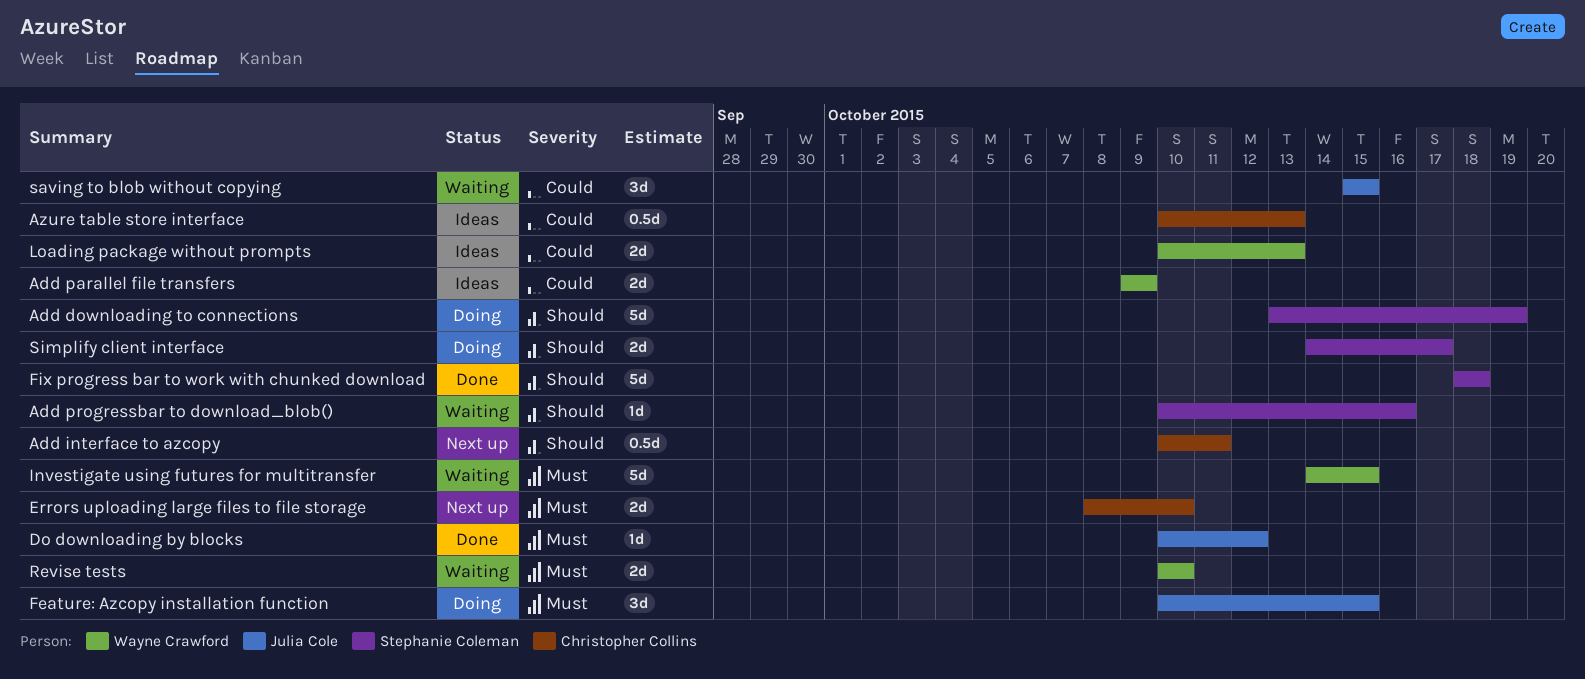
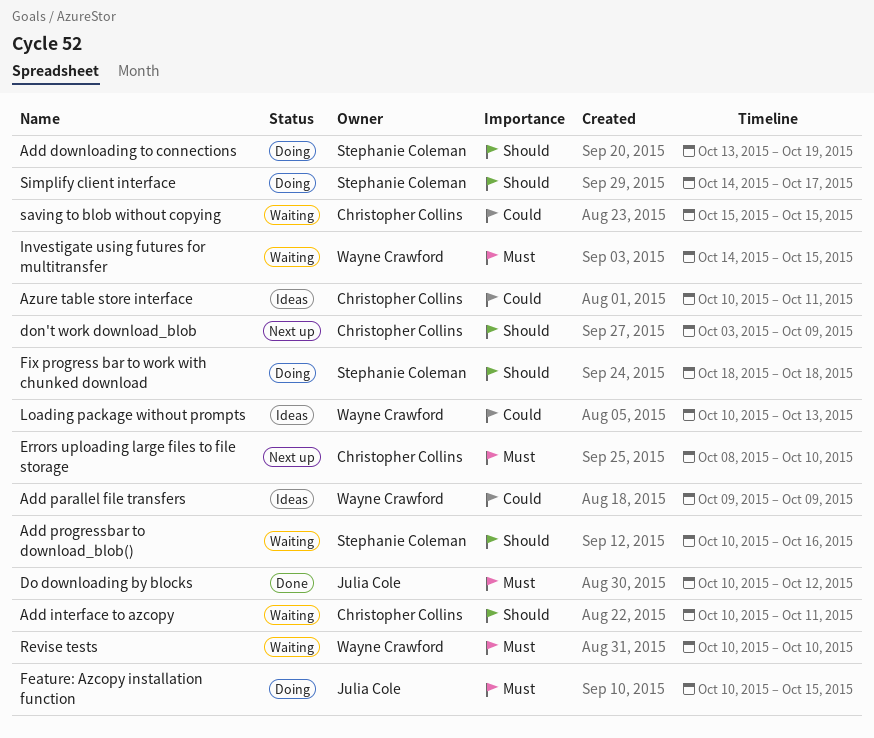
Add interface to azcopy, status: Next up -> Waiting
Azure table store interface, due: Oct 13 -> Oct 11
don't work download_blob: none -> present
Fix progress bar to work with chunked download, status: Done -> Doing
saving to blob without copying, owner: Julia Cole -> Christopher Collins

